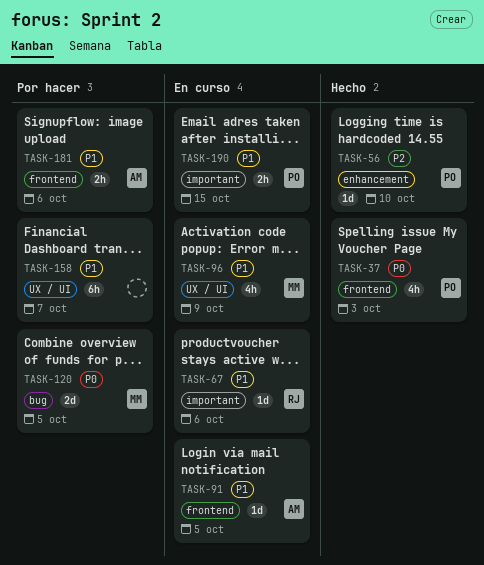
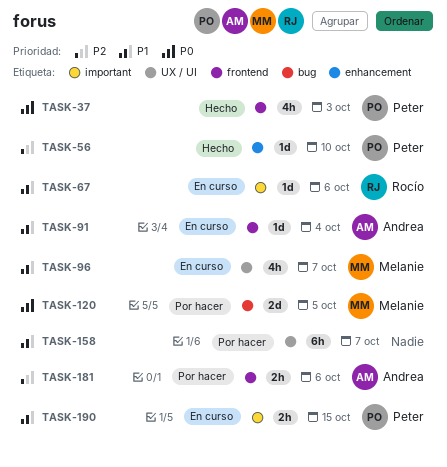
TASK-91, due: Oct 5 -> Oct 4
TASK-96, due: Oct 9 -> Oct 7
TASK-181, priority: P1 -> P2

